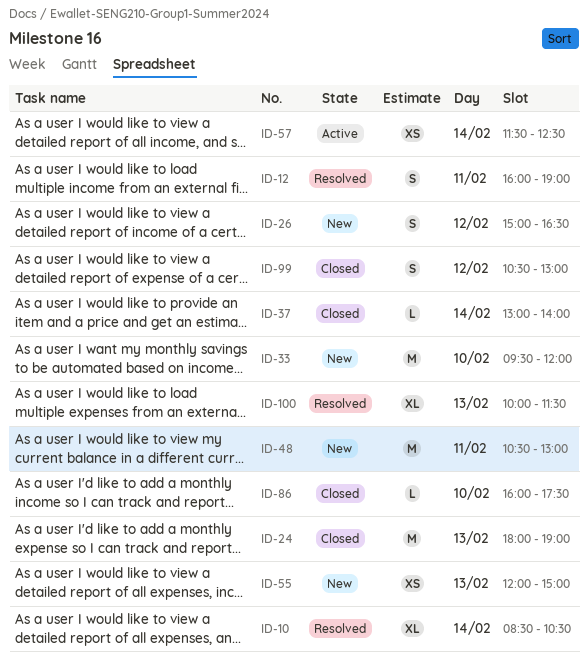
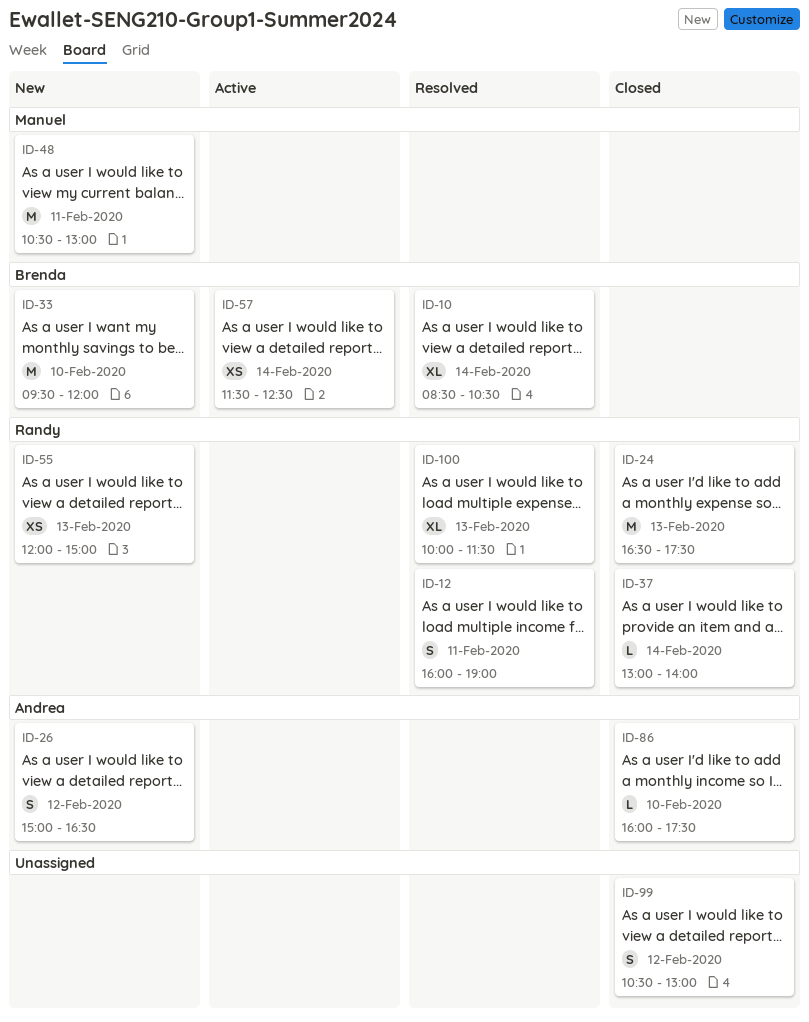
ID-24, begins: 18:00 -> 16:30
ID-24, ends: 19:00 -> 17:30

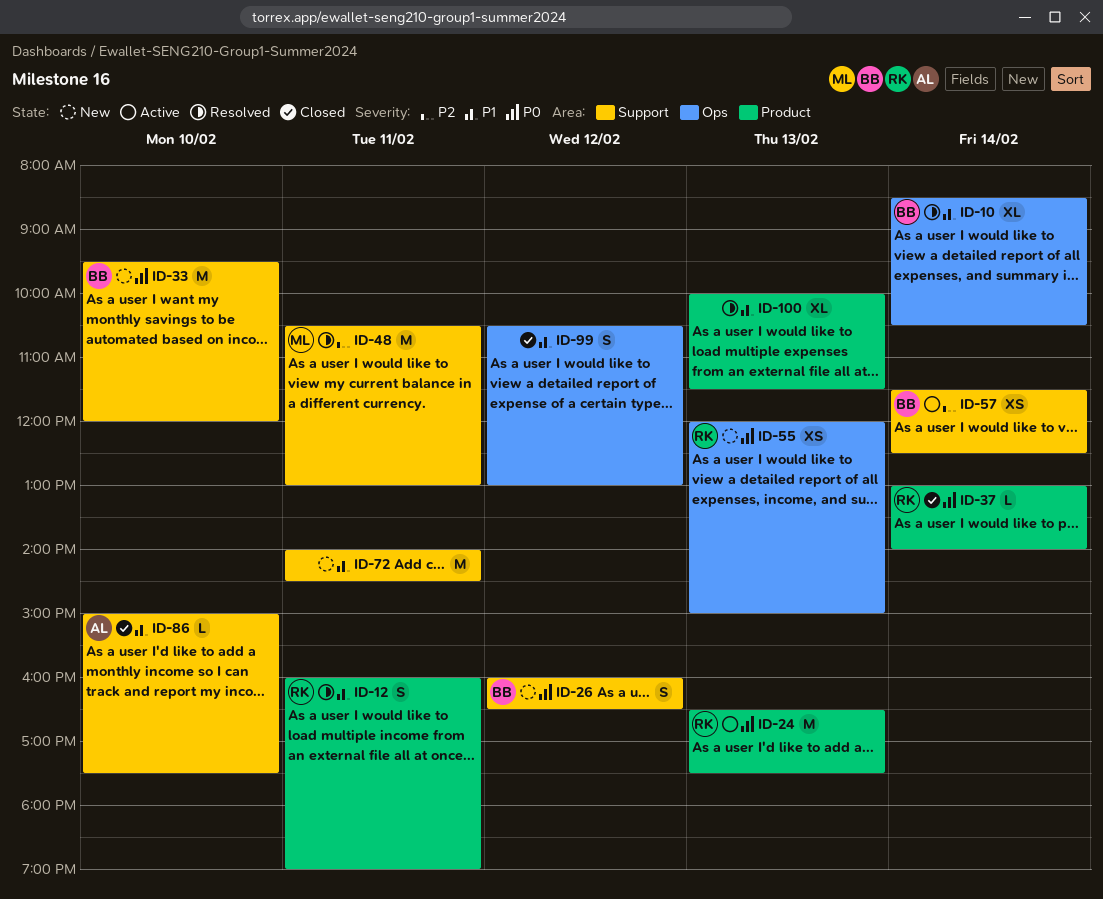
ID-24, status: Closed -> Active
ID-26, owner: Andrea -> Brenda
ID-26, begins: 15:00 -> 16:00
ID-48, status: New -> Resolved
ID-72: none -> present
ID-86, begins: 16:00 -> 15:00
ID-100, owner: Randy -> none

